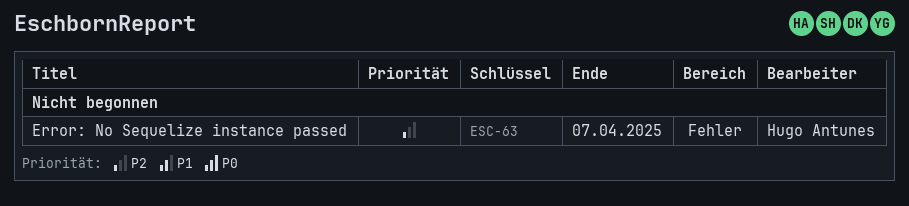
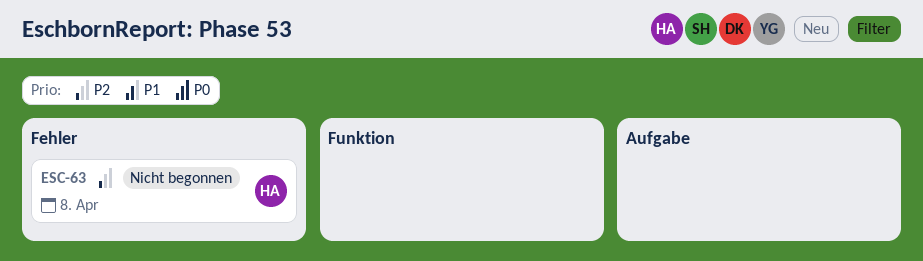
ESC-63, due: Apr 7 -> Apr 8

